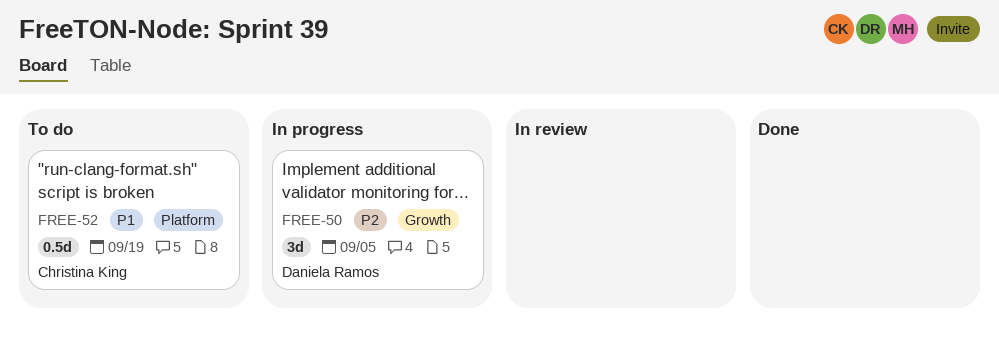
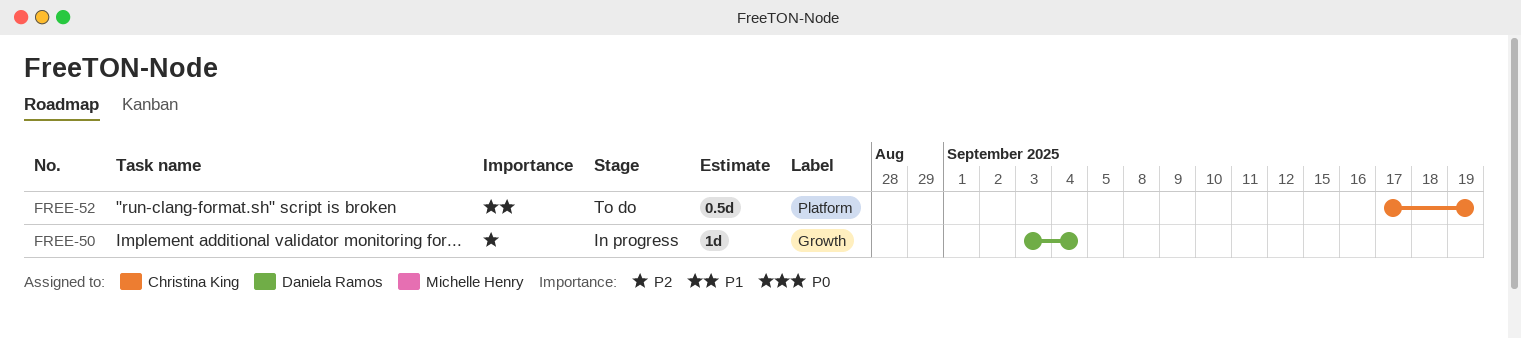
FREE-50, estimate: 3d -> 1d
FREE-50, due: Sep 5 -> Sep 4

